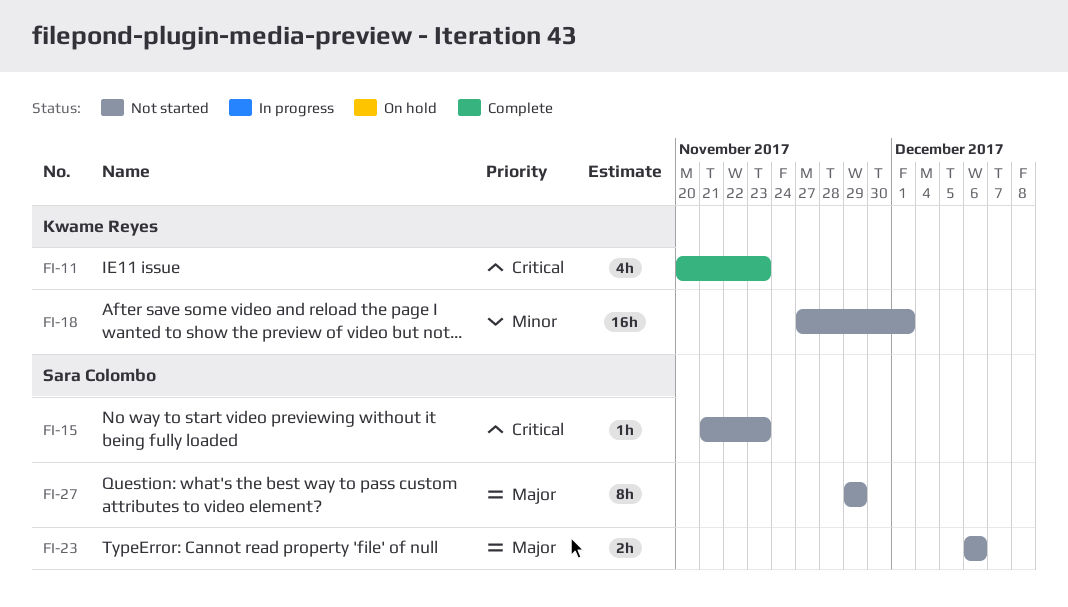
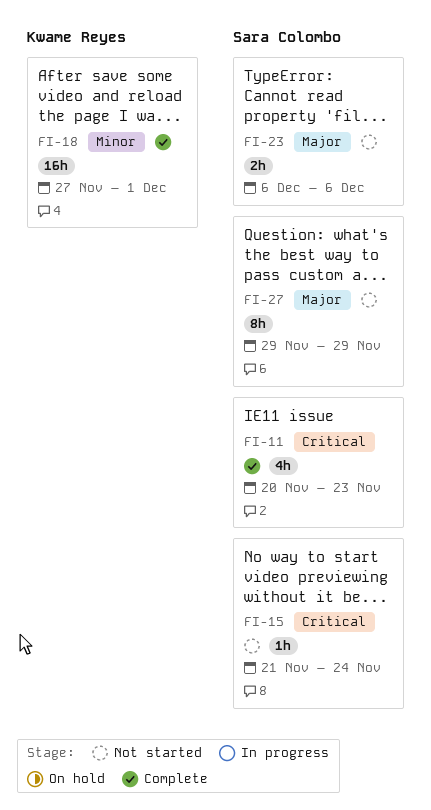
FI-11, owner: Kwame Reyes -> Sara Colombo
FI-15, due: Nov 23 -> Nov 24
FI-18, status: Not started -> Complete

